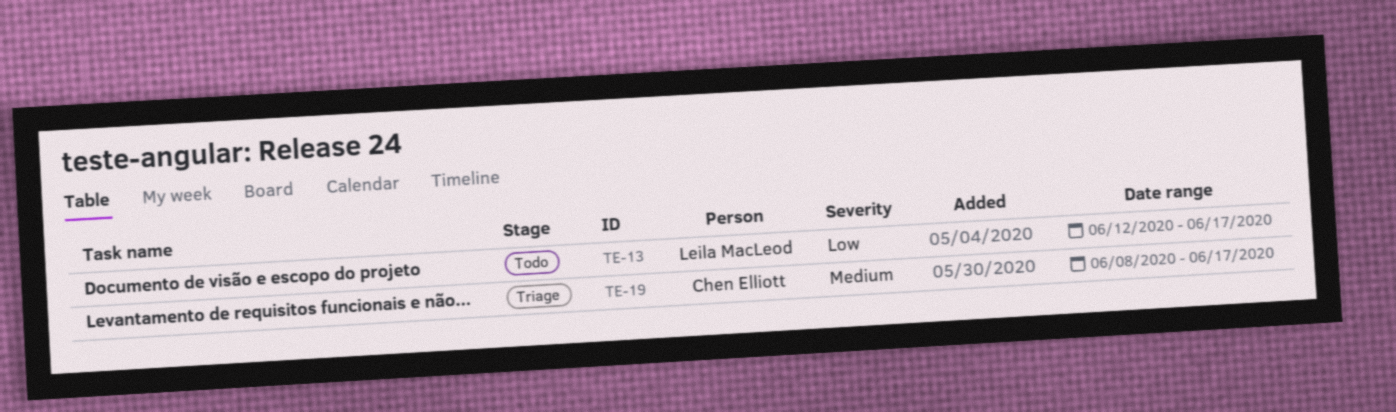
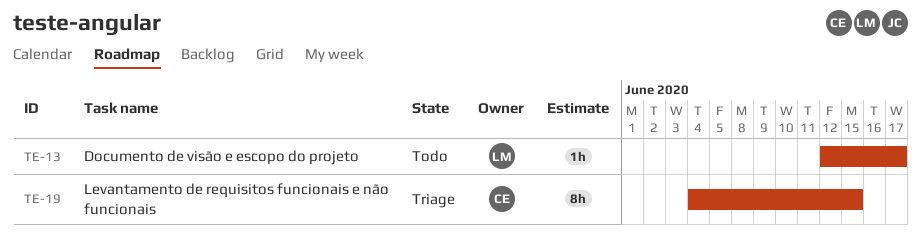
TE-19, start: Jun 8 -> Jun 4
TE-19, due: Jun 17 -> Jun 15

